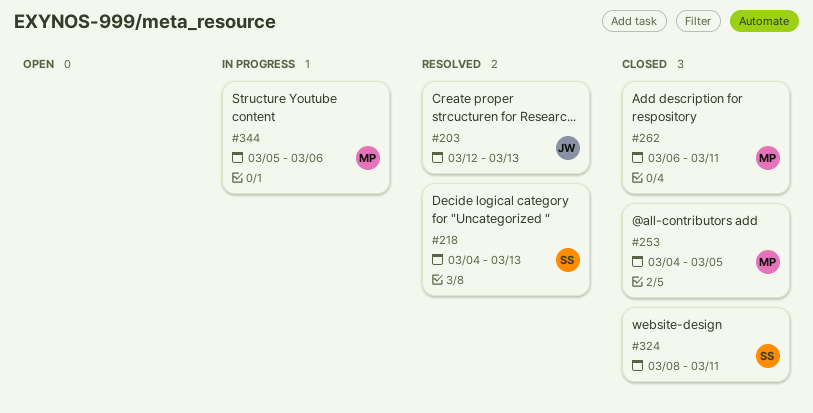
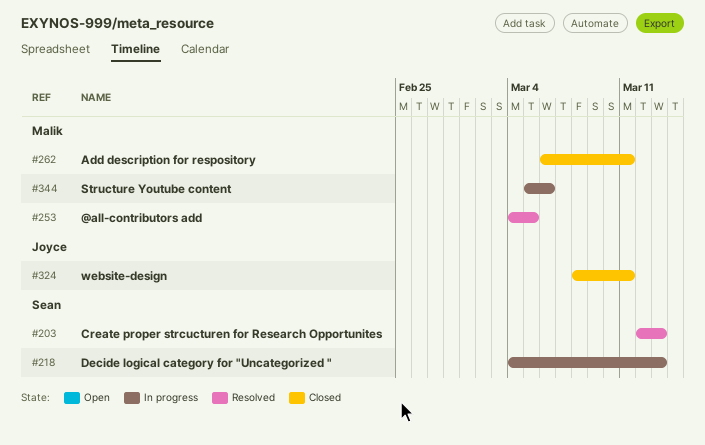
#203, owner: Joyce -> Sean
#218, status: Resolved -> In progress
#253, status: Closed -> Resolved
#324, owner: Sean -> Joyce

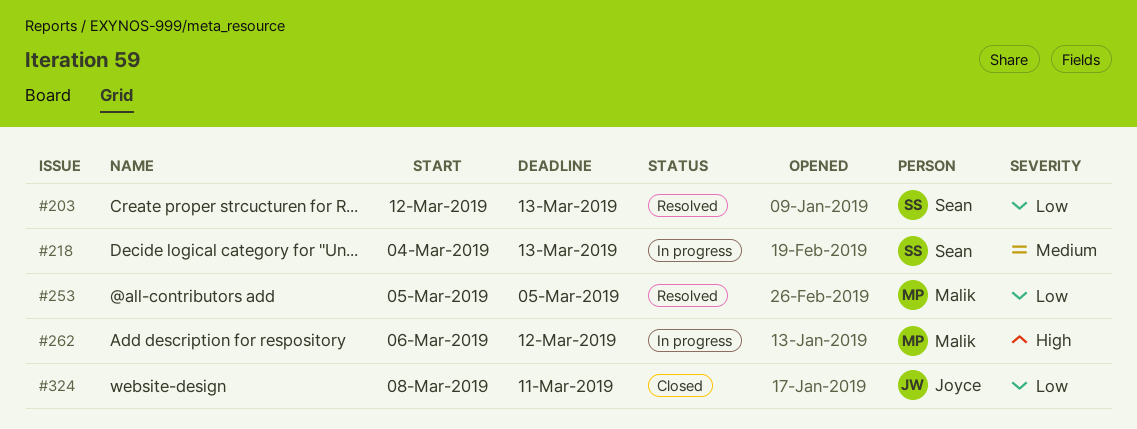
#253, start: Mar 4 -> Mar 5
#262, status: Closed -> In progress
#262, due: Mar 11 -> Mar 12
#344: present -> none

